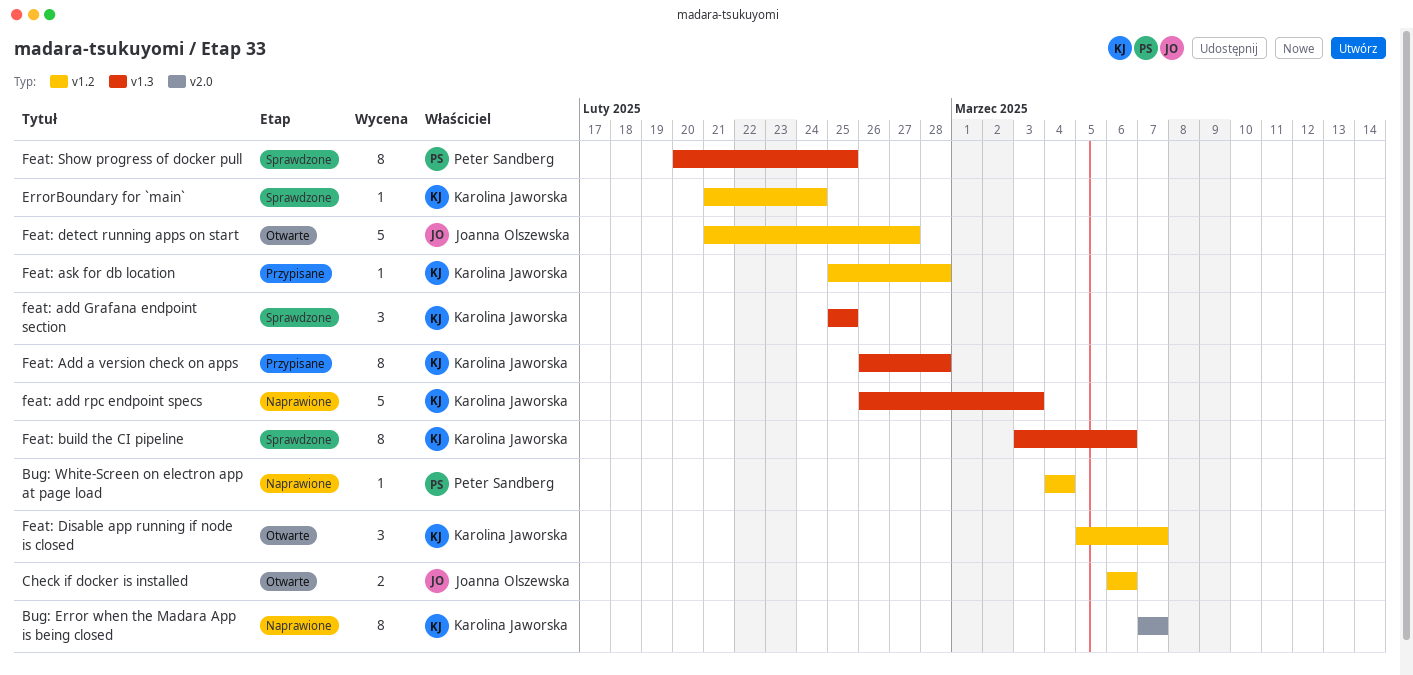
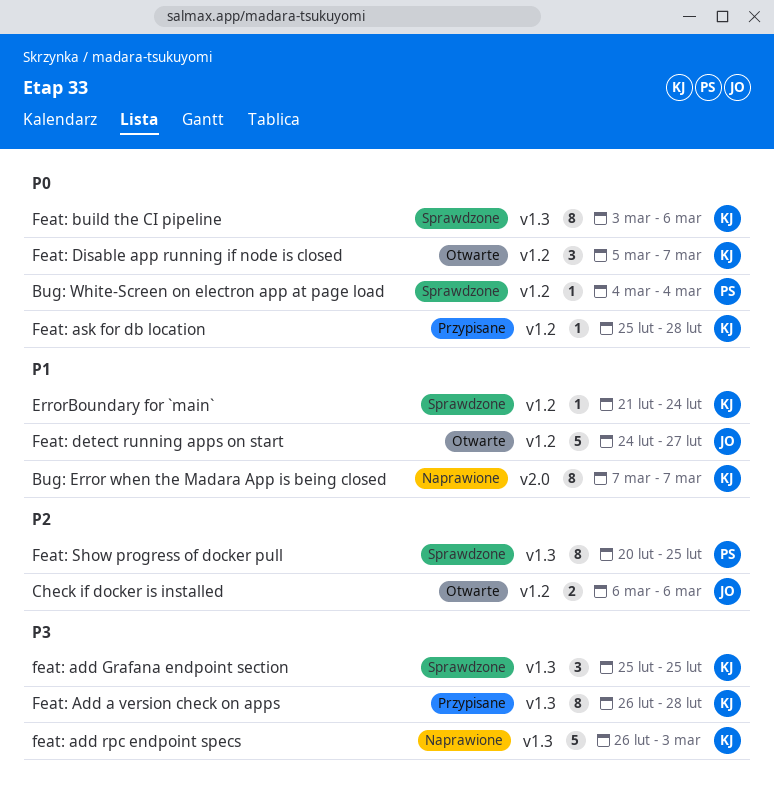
Bug: White-Screen on electron app at page load, status: Naprawione -> Sprawdzone
Feat: detect running apps on start, start: Feb 21 -> Feb 24

